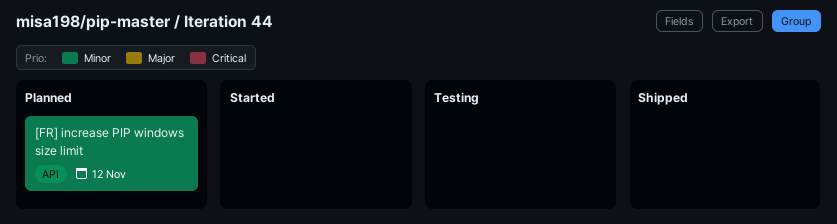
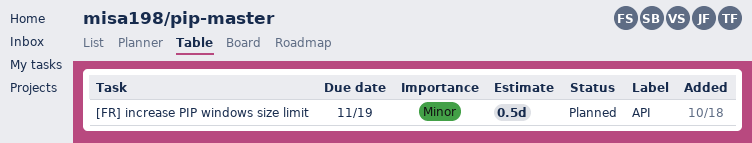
[FR] increase PIP windows size limit, due: Nov 12 -> Nov 19

